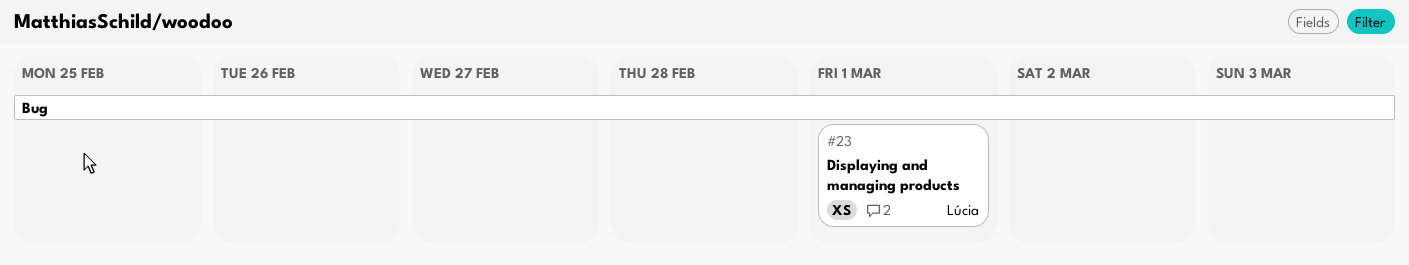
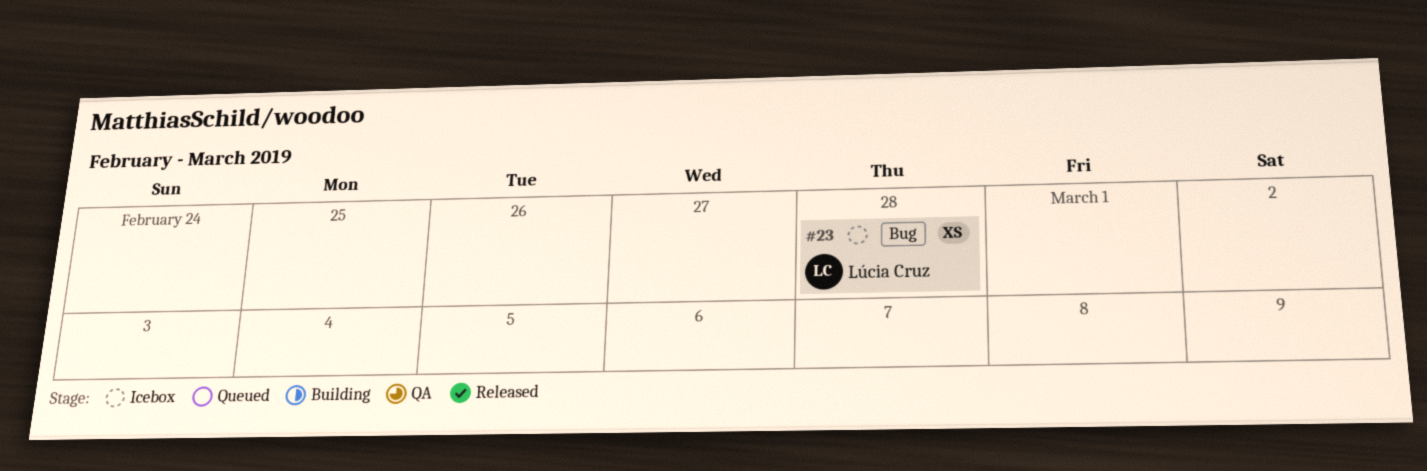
#23, due: Mar 1 -> Feb 28

